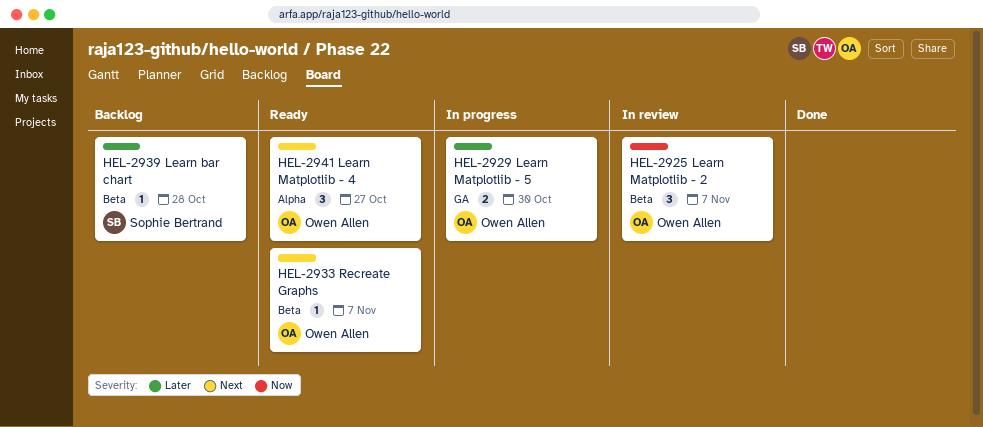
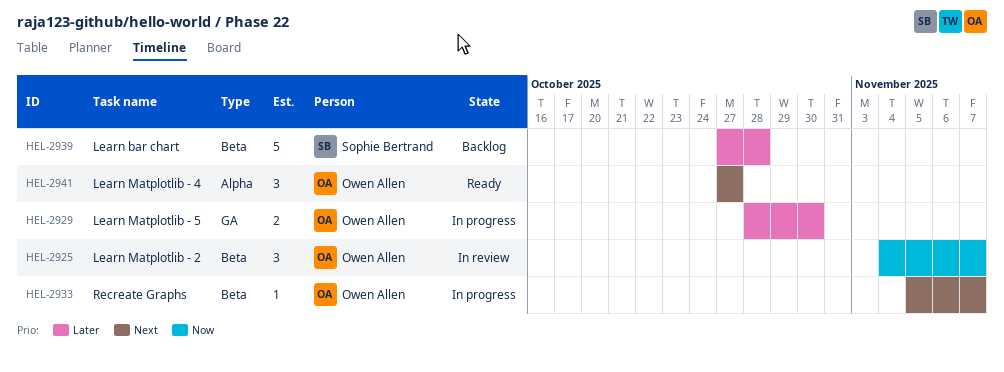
HEL-2933, status: Ready -> In progress
HEL-2939, estimate: 1 -> 5

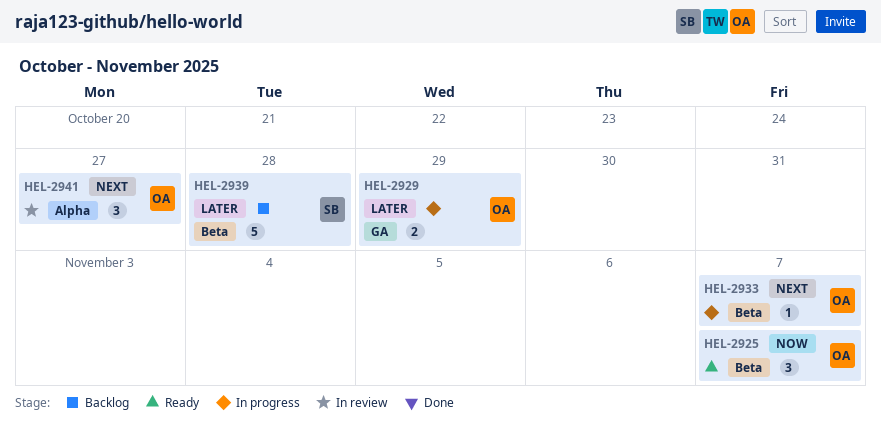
HEL-2925, status: In review -> Ready
HEL-2929, due: Oct 30 -> Oct 29
HEL-2941, status: Ready -> In review

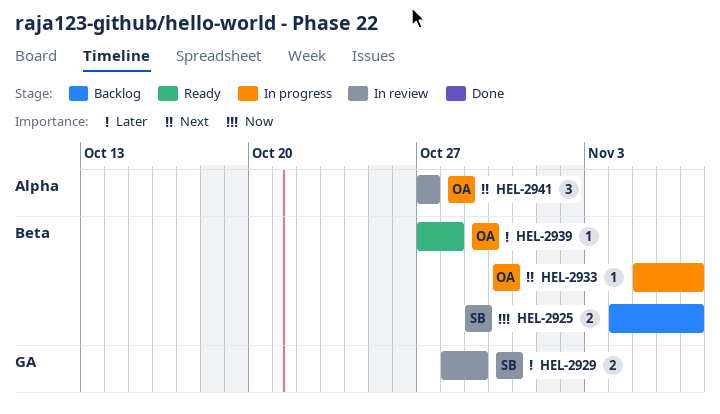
HEL-2925, status: Ready -> Backlog
HEL-2925, owner: OA -> SB
HEL-2925, estimate: 3 -> 2
HEL-2929, status: In progress -> In review
HEL-2929, owner: OA -> SB
HEL-2939, status: Backlog -> Ready
HEL-2939, owner: SB -> OA
HEL-2939, estimate: 5 -> 1

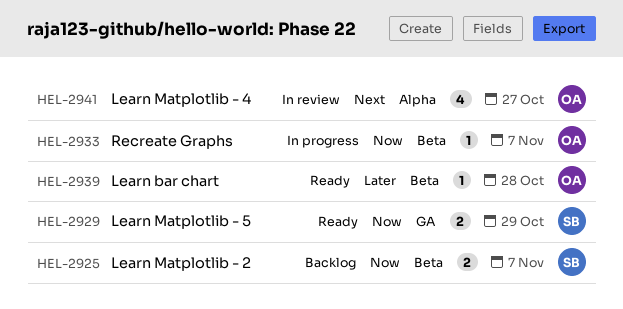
HEL-2929, status: In review -> Ready
HEL-2929, priority: Later -> Now
HEL-2933, priority: Next -> Now
HEL-2941, estimate: 3 -> 4

